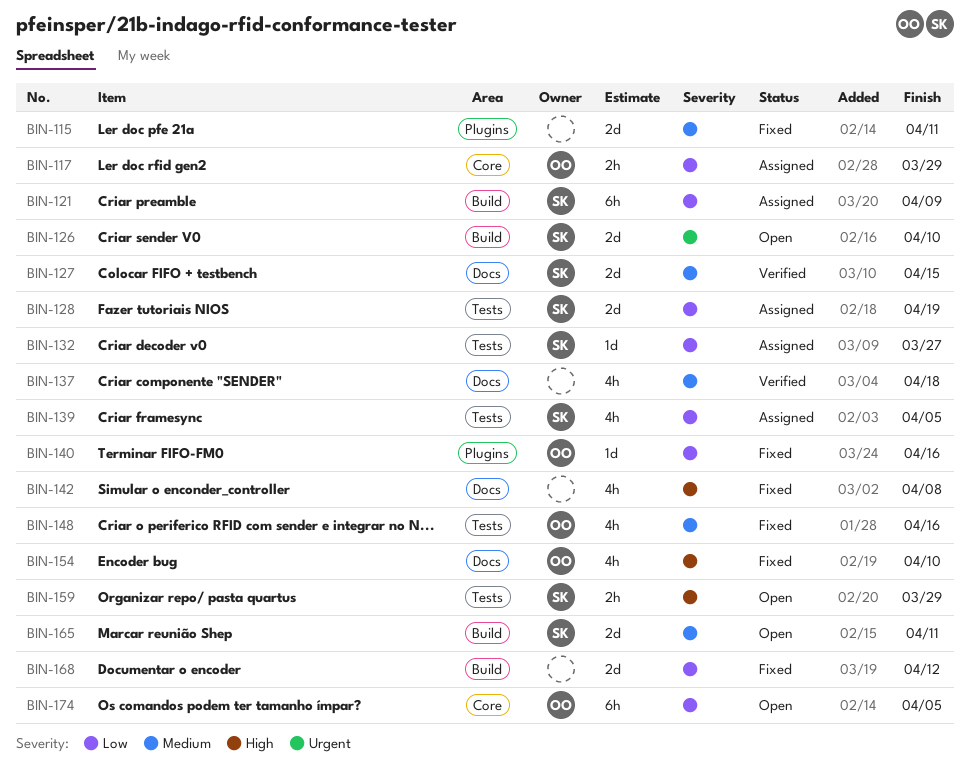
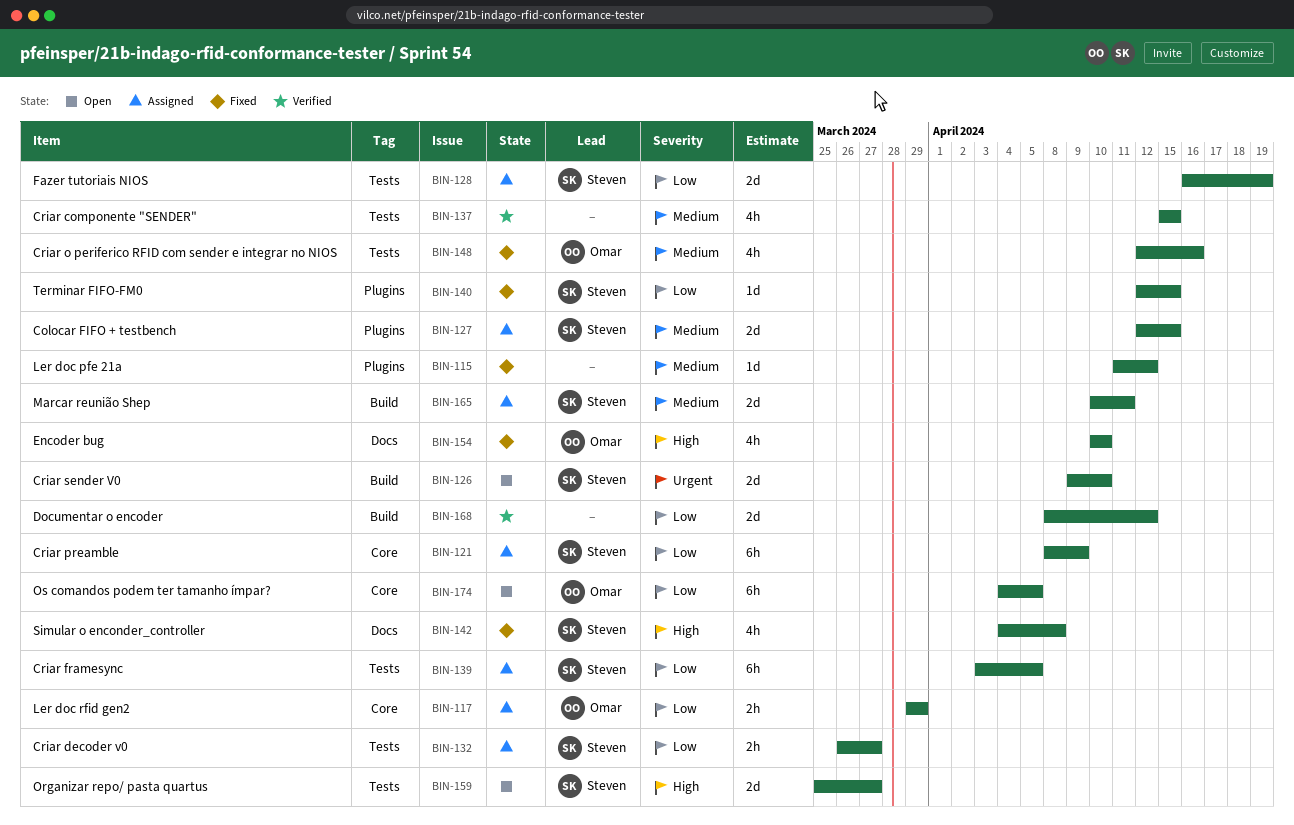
BIN-115, estimate: 2d -> 1d
BIN-115, due: Apr 11 -> Apr 12
BIN-121, label: Build -> Core
BIN-127, status: Verified -> Assigned
BIN-127, label: Docs -> Plugins
BIN-132, estimate: 1d -> 2h
BIN-137, label: Docs -> Tests
BIN-137, due: Apr 18 -> Apr 15
BIN-139, estimate: 4h -> 6h
BIN-140, owner: Omar -> Steven
BIN-140, due: Apr 16 -> Apr 15
BIN-142, owner: none -> Steven
BIN-159, estimate: 2h -> 2d
BIN-159, due: Mar 29 -> Mar 27
BIN-165, status: Open -> Assigned
BIN-168, status: Fixed -> Verified

